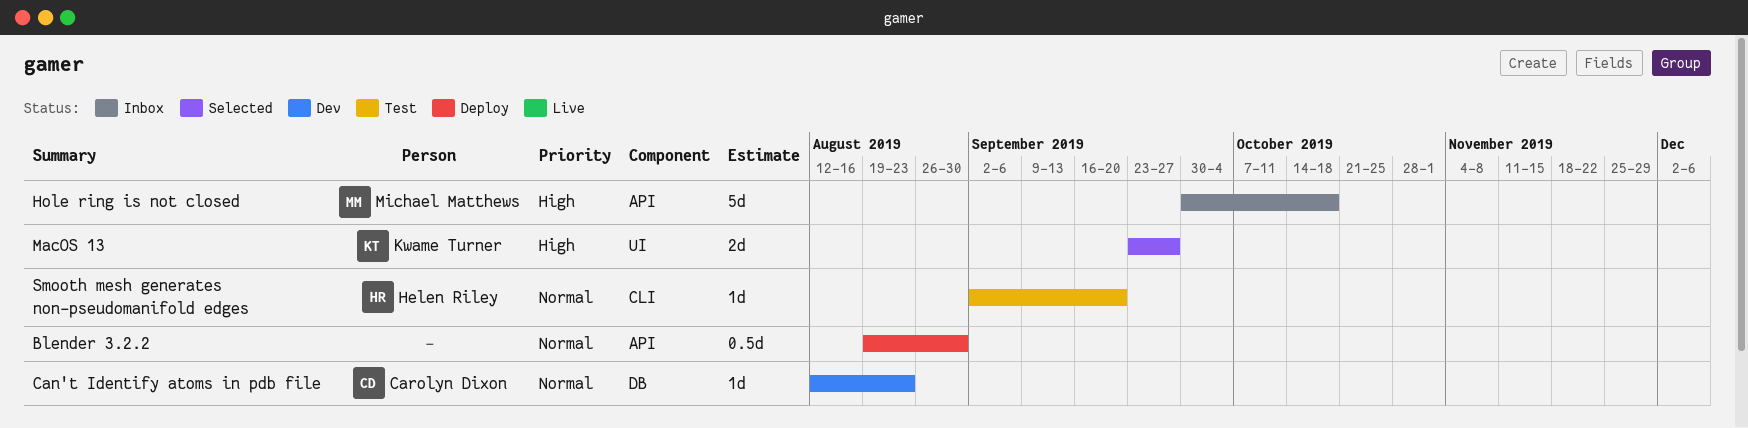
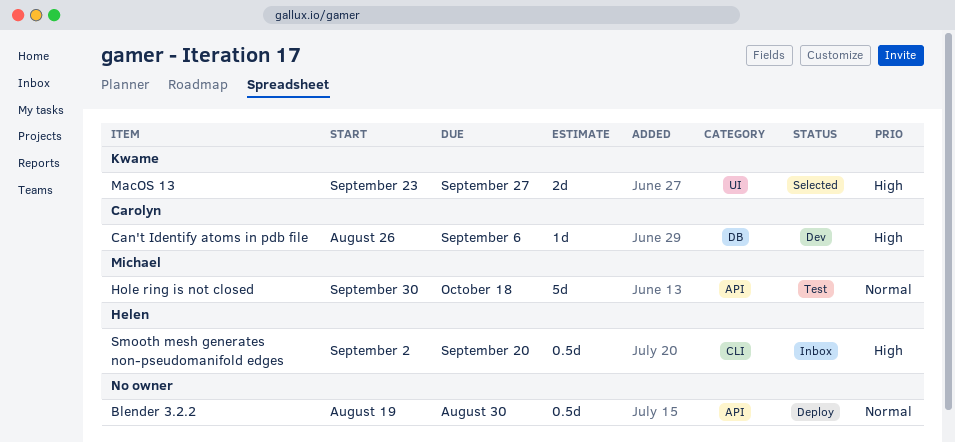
Can't Identify atoms in pdb file, priority: Normal -> High
Can't Identify atoms in pdb file, start: Aug 12 -> Aug 26
Can't Identify atoms in pdb file, due: Aug 23 -> Sep 6
Hole ring is not closed, status: Inbox -> Test
Hole ring is not closed, priority: High -> Normal
Smooth mesh generates non-pseudomanifold edges, status: Test -> Inbox
Smooth mesh generates non-pseudomanifold edges, priority: Normal -> High
Smooth mesh generates non-pseudomanifold edges, estimate: 1d -> 0.5d

